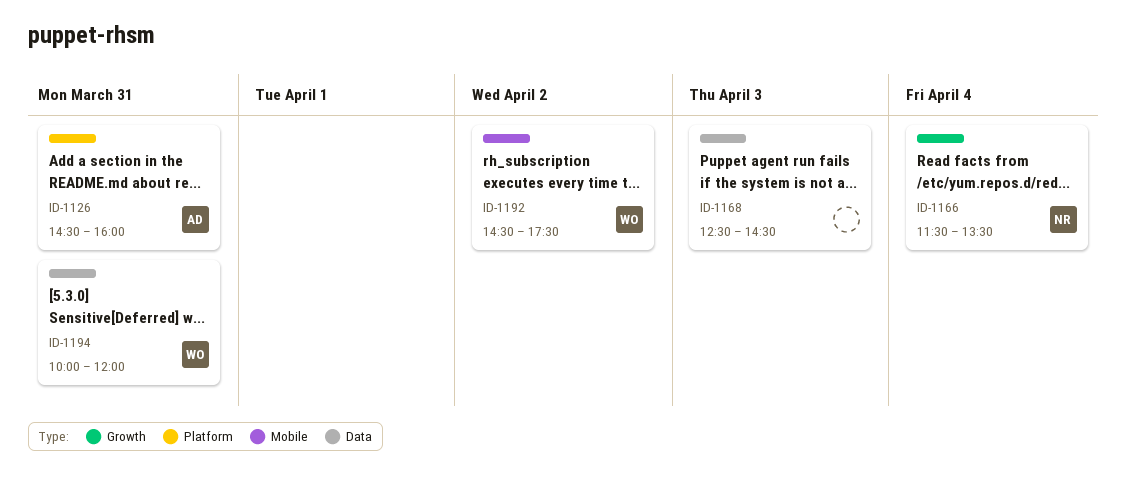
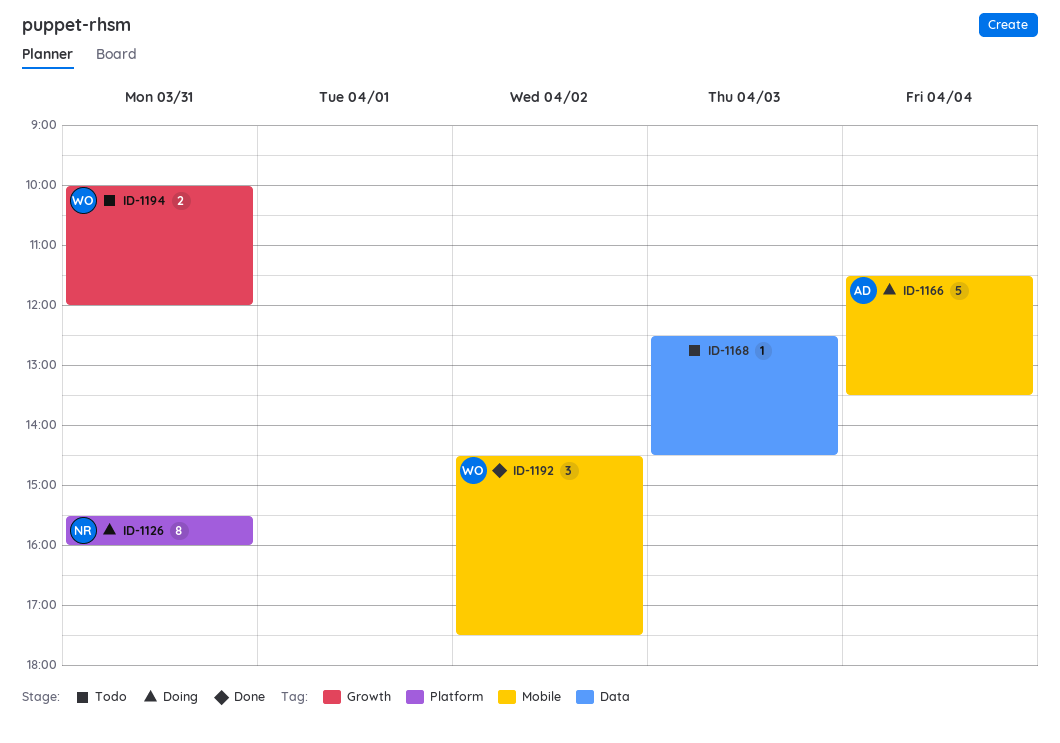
ID-1126, owner: AD -> NR
ID-1126, begins: 14:30 -> 15:30
ID-1166, owner: NR -> AD
ID-1166, label: Growth -> Mobile
ID-1194, label: Data -> Growth

